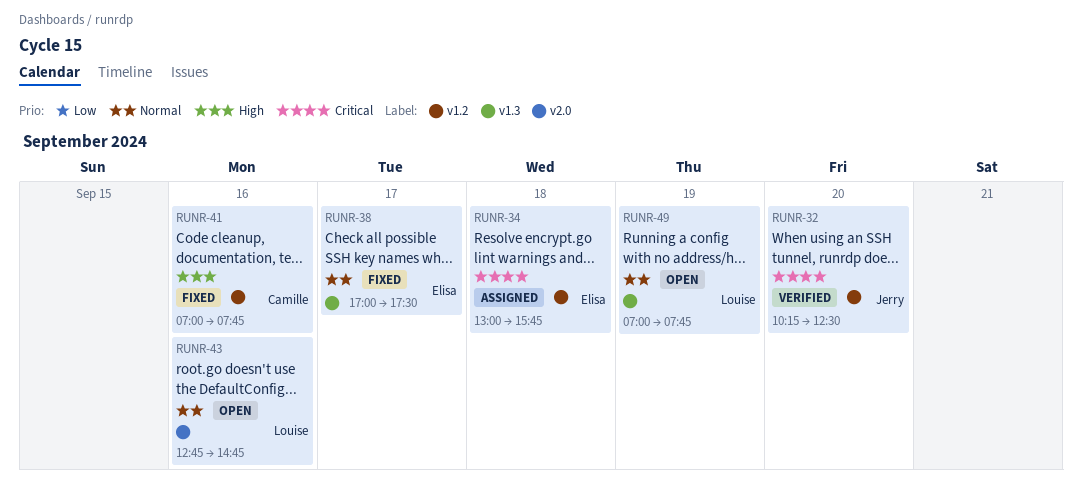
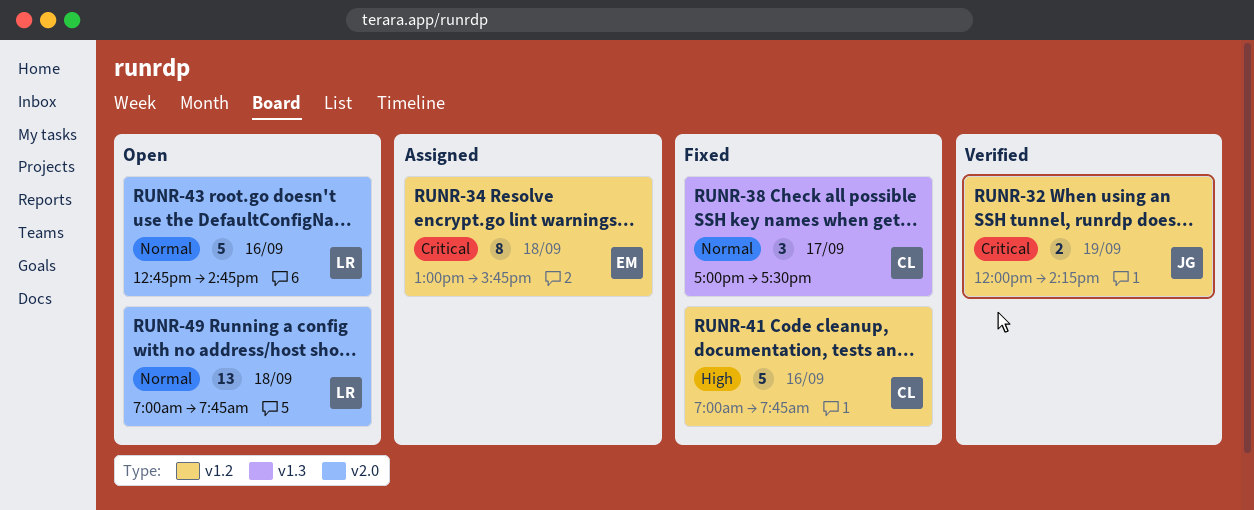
RUNR-32, day: Sep 20 -> Sep 19
RUNR-32, begins: 10:15 -> 12:00
RUNR-32, ends: 12:30 -> 14:15
RUNR-38, owner: Elisa -> Camille
RUNR-49, label: v1.3 -> v2.0
RUNR-49, day: Sep 19 -> Sep 18

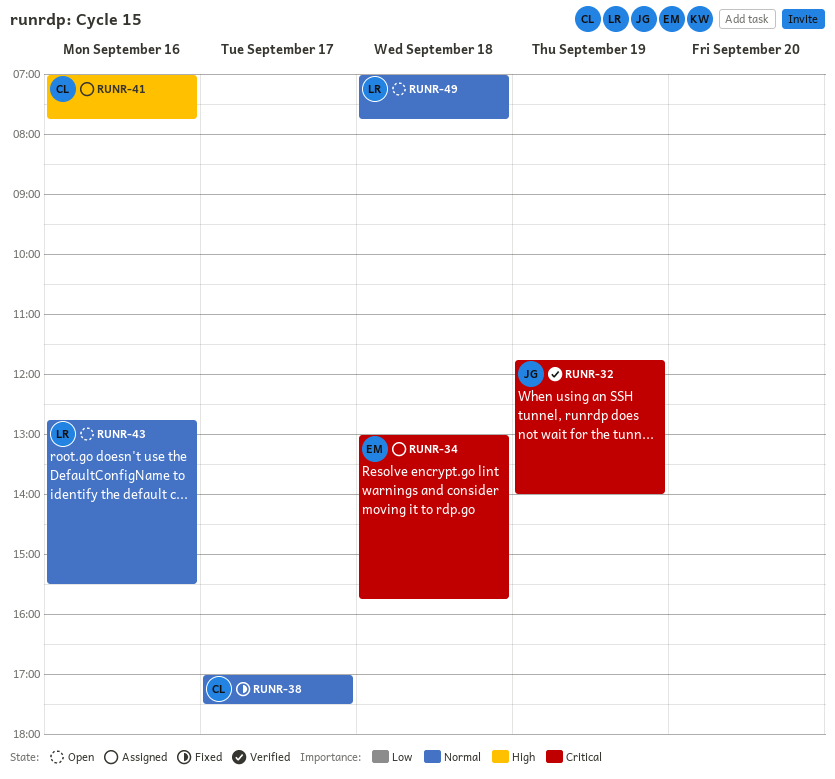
RUNR-32, begins: 12:00 -> 11:45
RUNR-32, ends: 14:15 -> 14:00
RUNR-41, status: Fixed -> Assigned
RUNR-43, ends: 14:45 -> 15:30

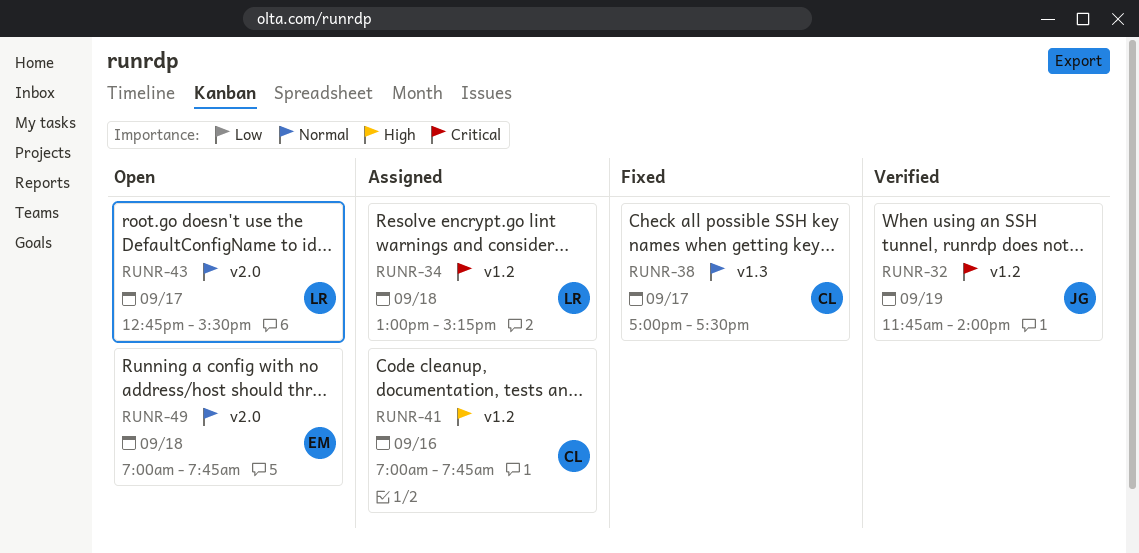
RUNR-34, owner: EM -> LR
RUNR-34, ends: 15:45 -> 15:15
RUNR-43, day: Sep 16 -> Sep 17
RUNR-49, owner: LR -> EM

